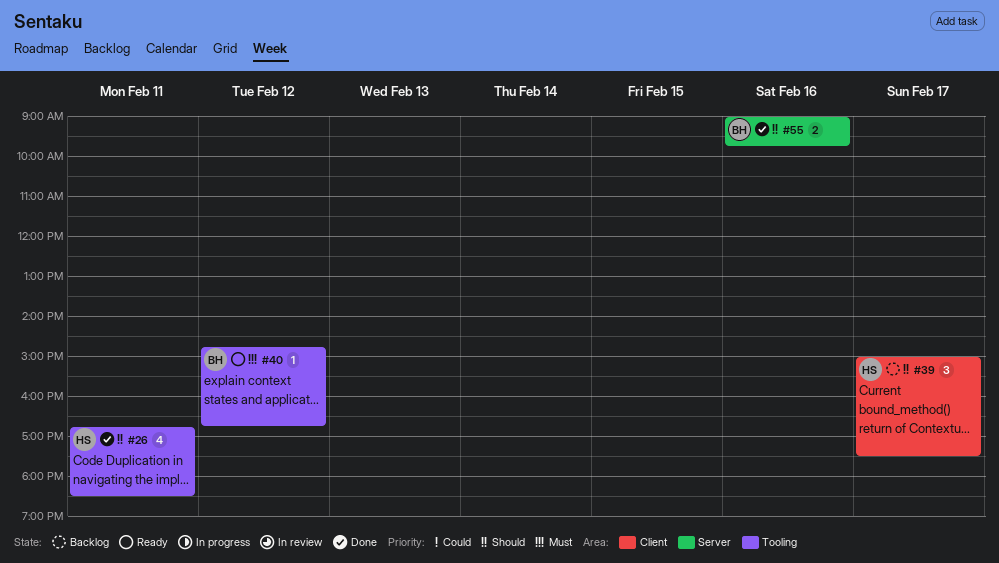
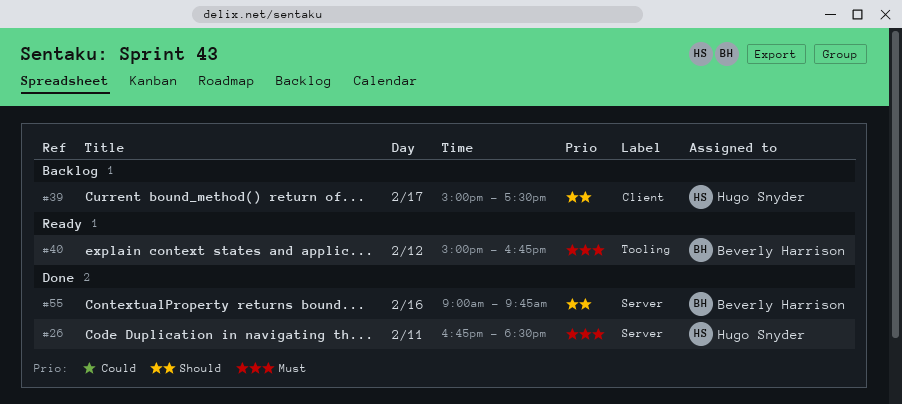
#26, priority: Should -> Must
#26, label: Tooling -> Server
#40, begins: 14:45 -> 15:00

